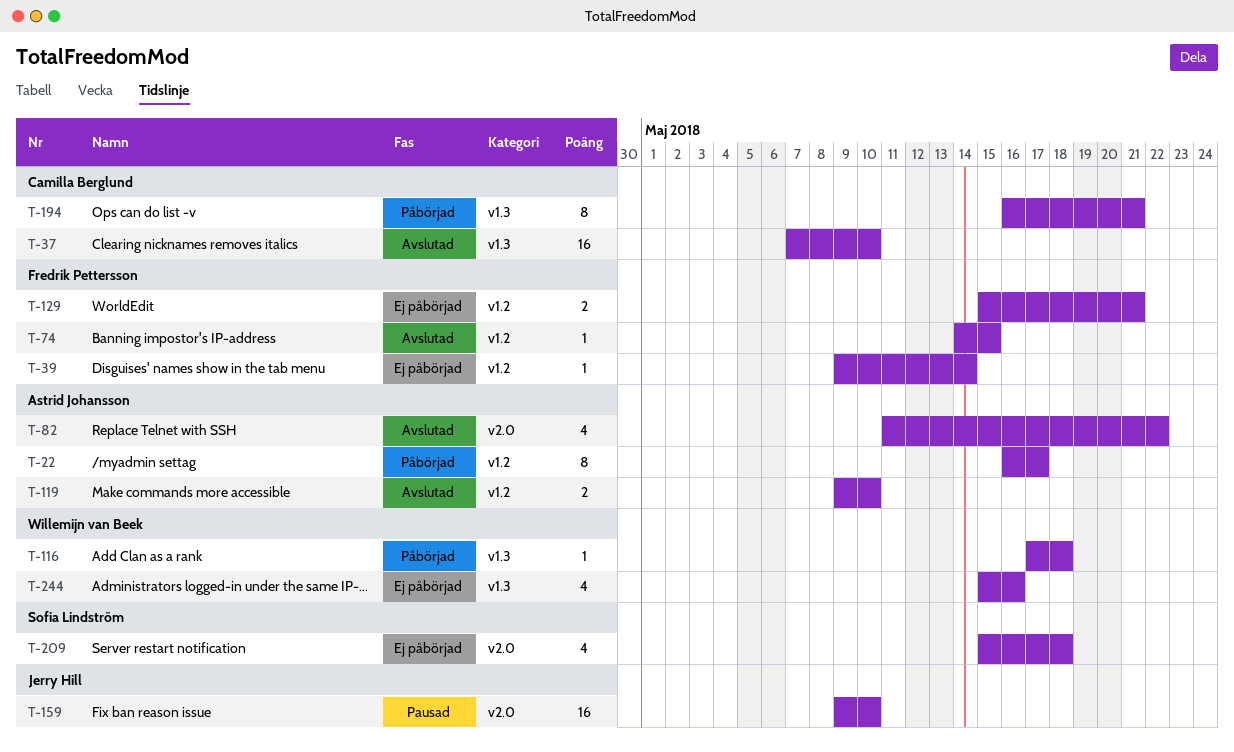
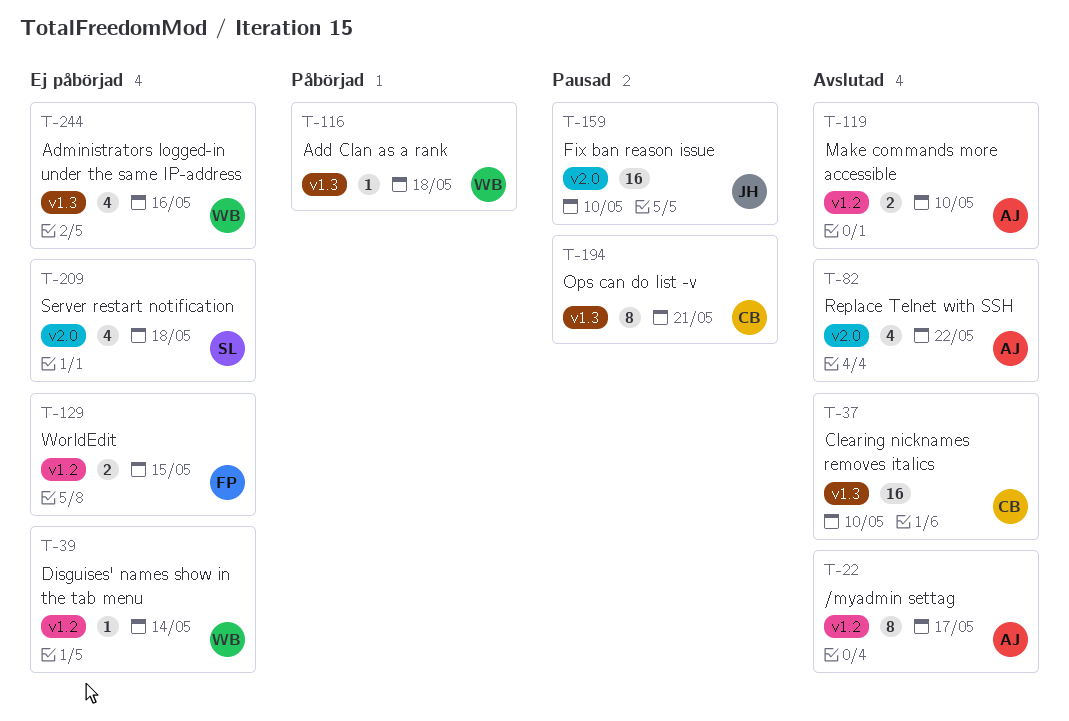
T-22, status: Påbörjad -> Avslutad
T-39, owner: Fredrik Pettersson -> Willemijn van Beek
T-74: present -> none
T-129, due: May 21 -> May 15
T-194, status: Påbörjad -> Pausad

